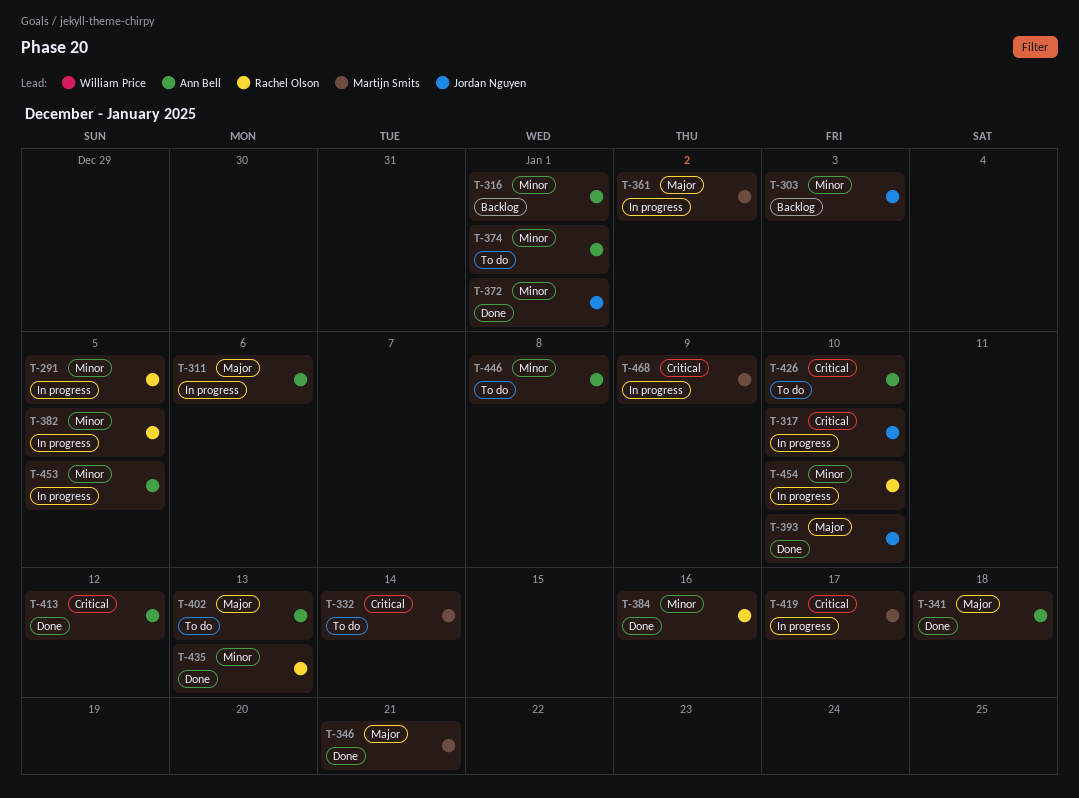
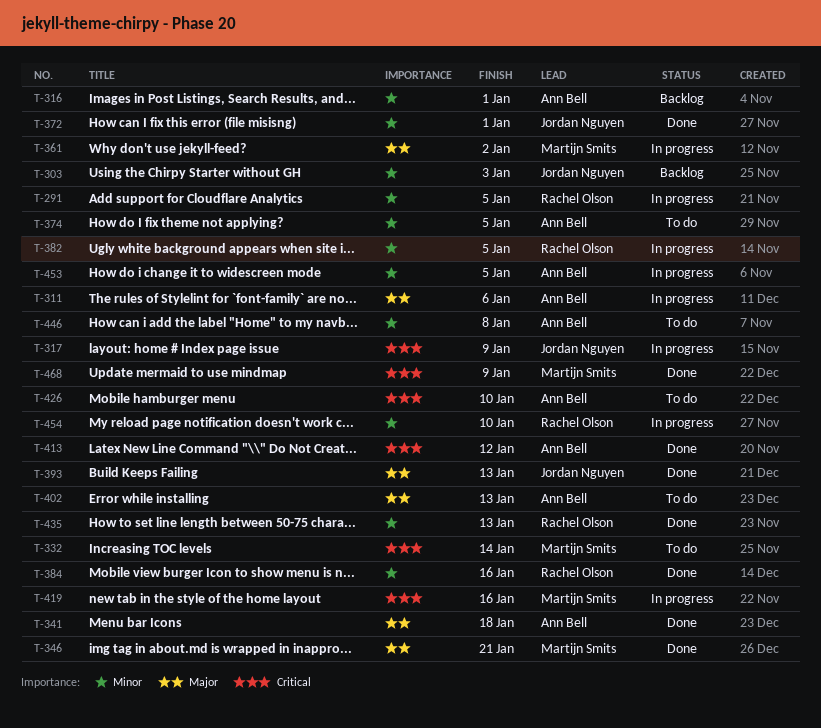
T-317, due: Jan 10 -> Jan 9
T-374, due: Jan 1 -> Jan 5
T-393, due: Jan 10 -> Jan 13
T-419, due: Jan 17 -> Jan 16
T-468, status: In progress -> Done

